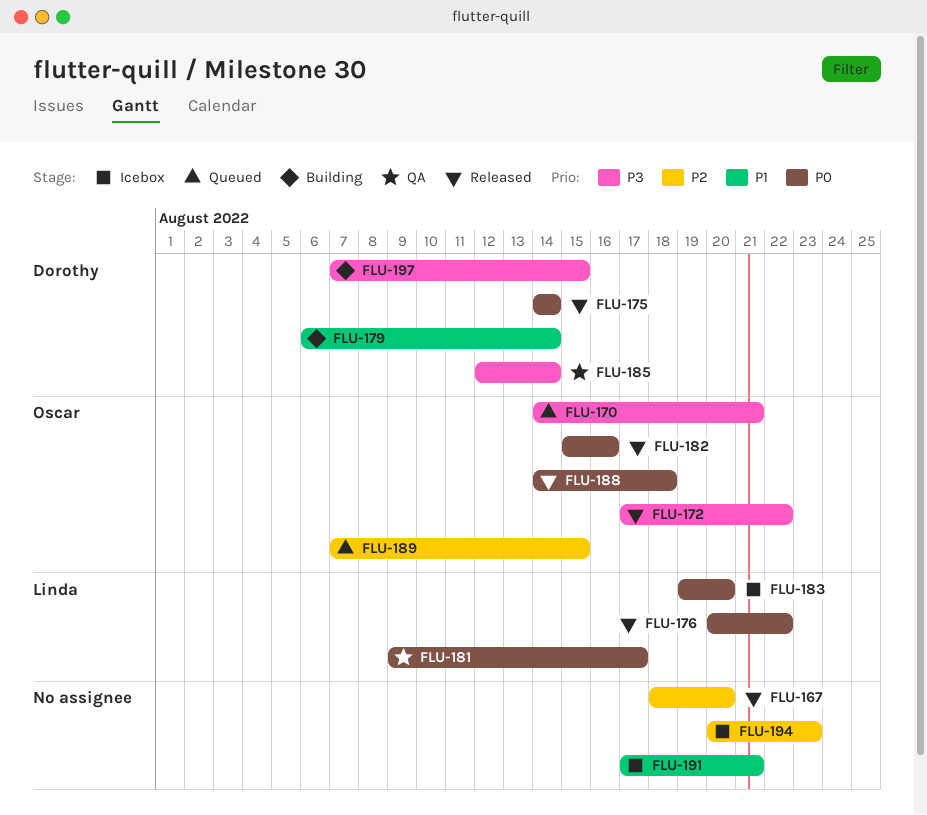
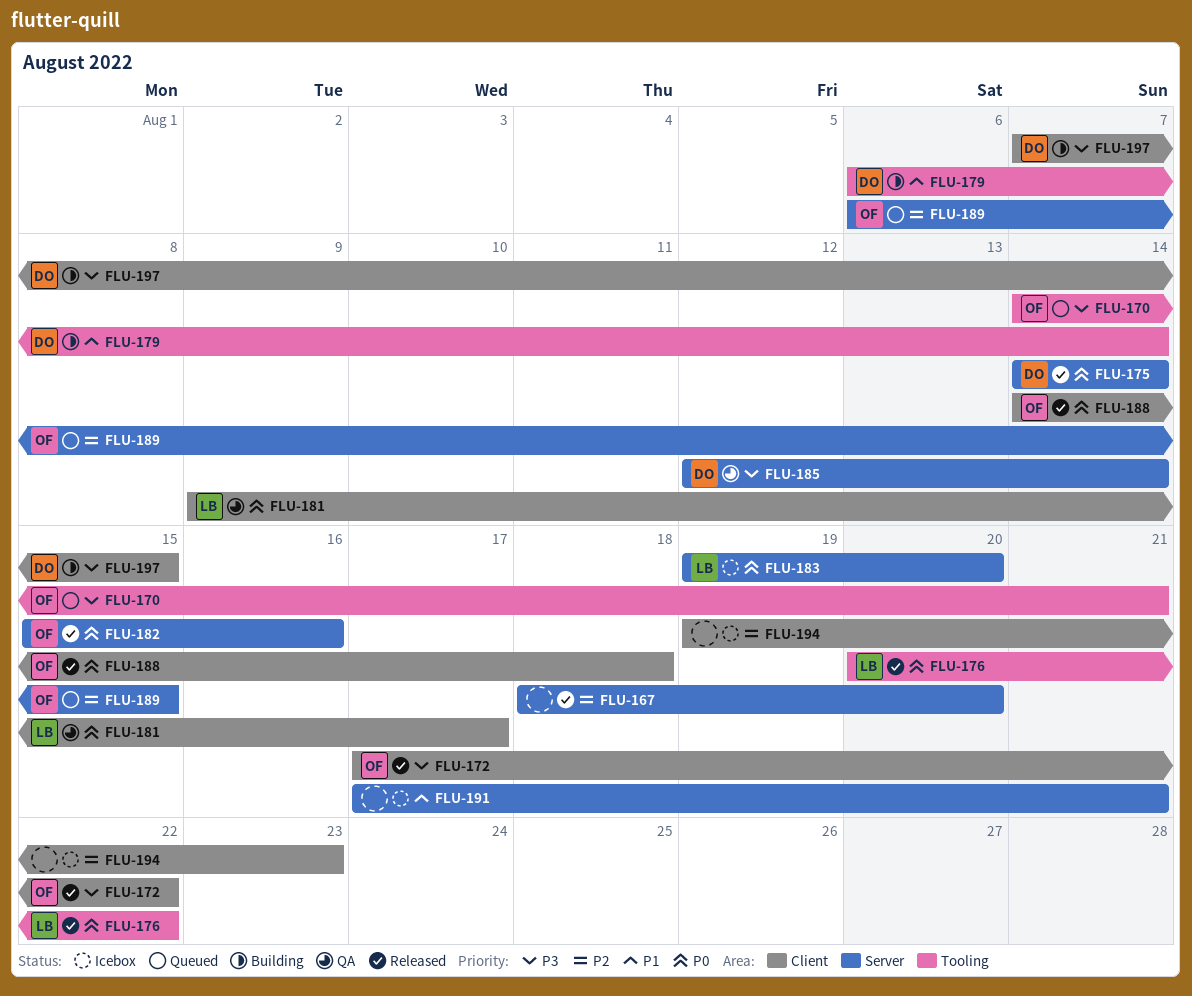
FLU-189, start: Aug 7 -> Aug 6
FLU-194, start: Aug 20 -> Aug 19

